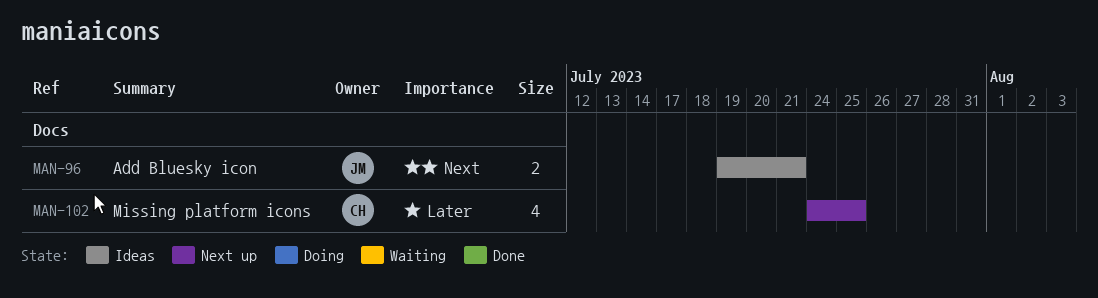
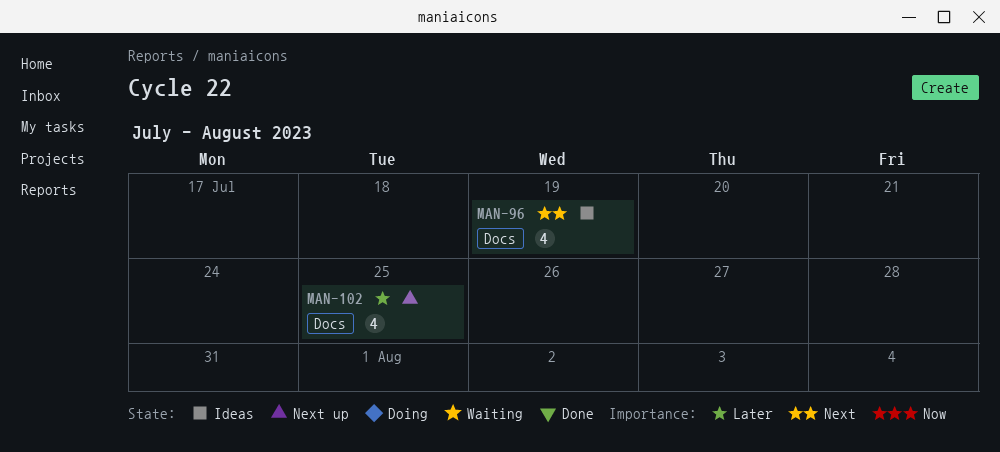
MAN-96, estimate: 2 -> 4
MAN-96, due: Jul 21 -> Jul 19

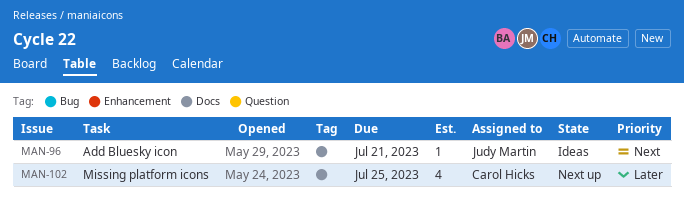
MAN-96, estimate: 4 -> 1
MAN-96, due: Jul 19 -> Jul 21

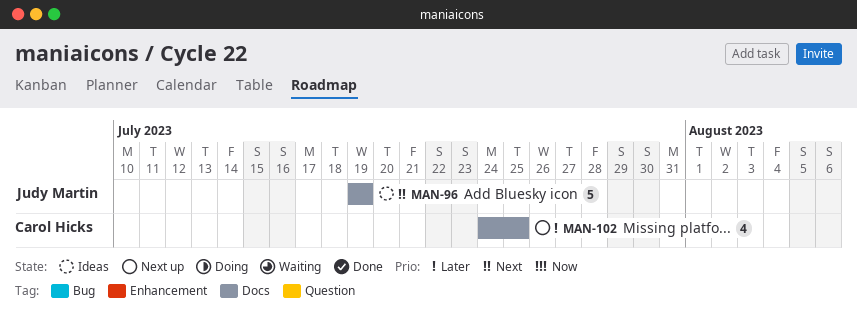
MAN-96, estimate: 1 -> 5
MAN-96, due: Jul 21 -> Jul 19

